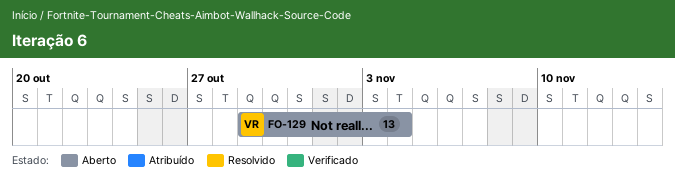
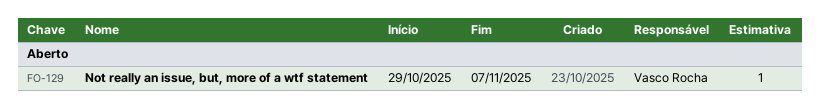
FO-129, estimate: 13 -> 1
FO-129, due: Nov 4 -> Nov 7

